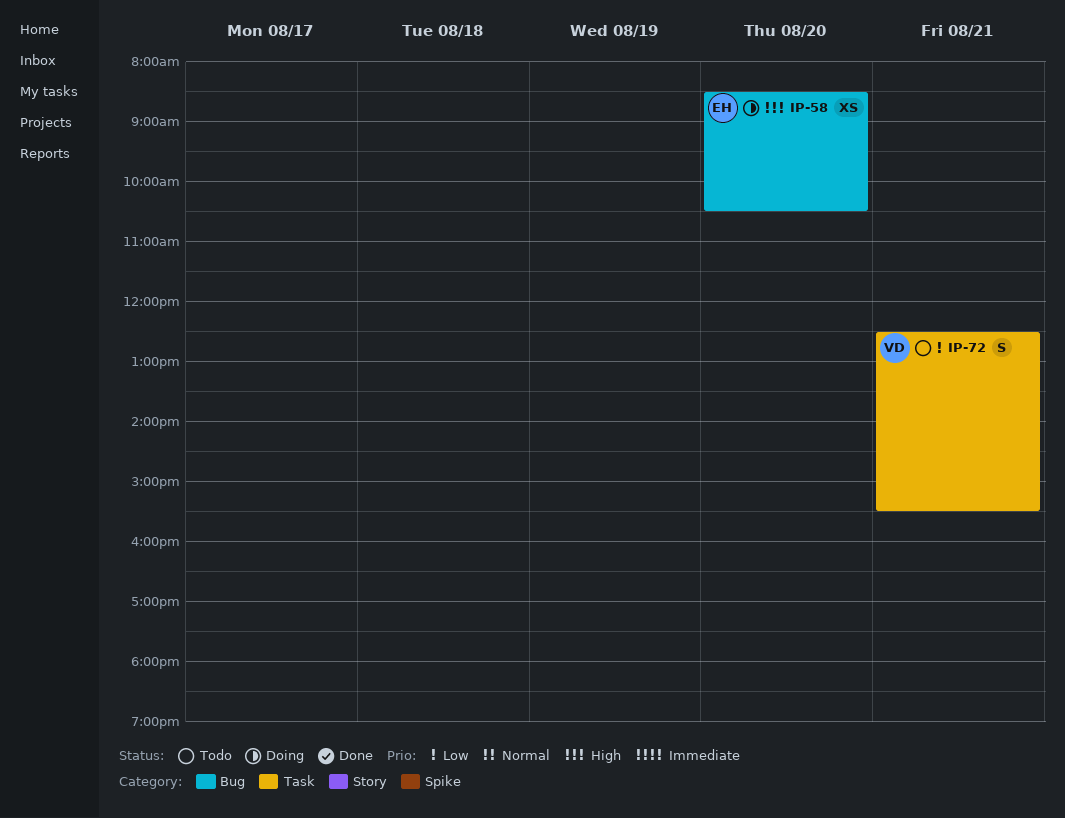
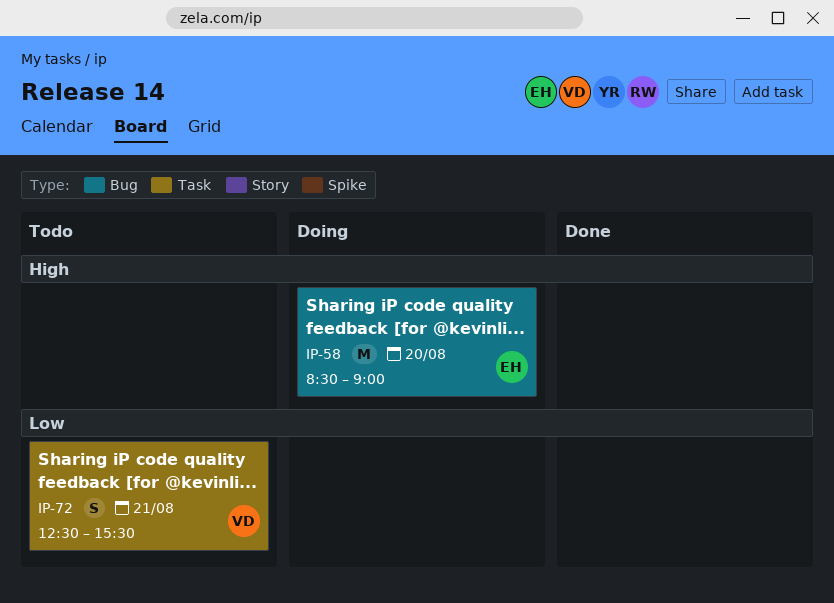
IP-58, estimate: XS -> M
IP-58, ends: 10:30 -> 09:00

